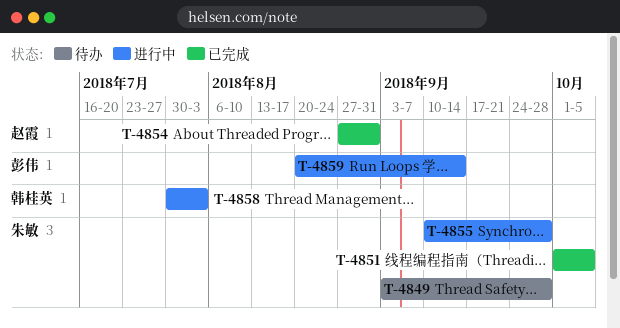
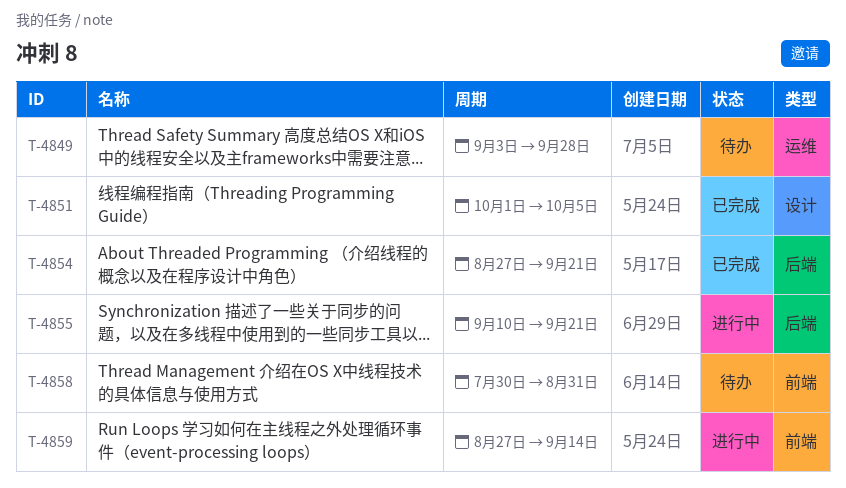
T-4854, due: Aug 31 -> Sep 21
T-4855, due: Sep 28 -> Sep 21
T-4858, status: 进行中 -> 待办
T-4858, due: Aug 3 -> Aug 31
T-4859, start: Aug 20 -> Aug 27

